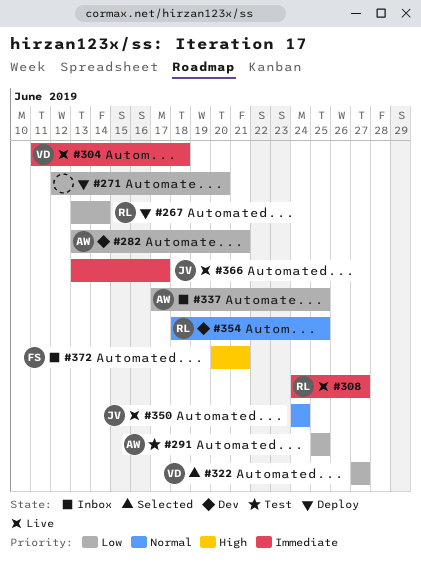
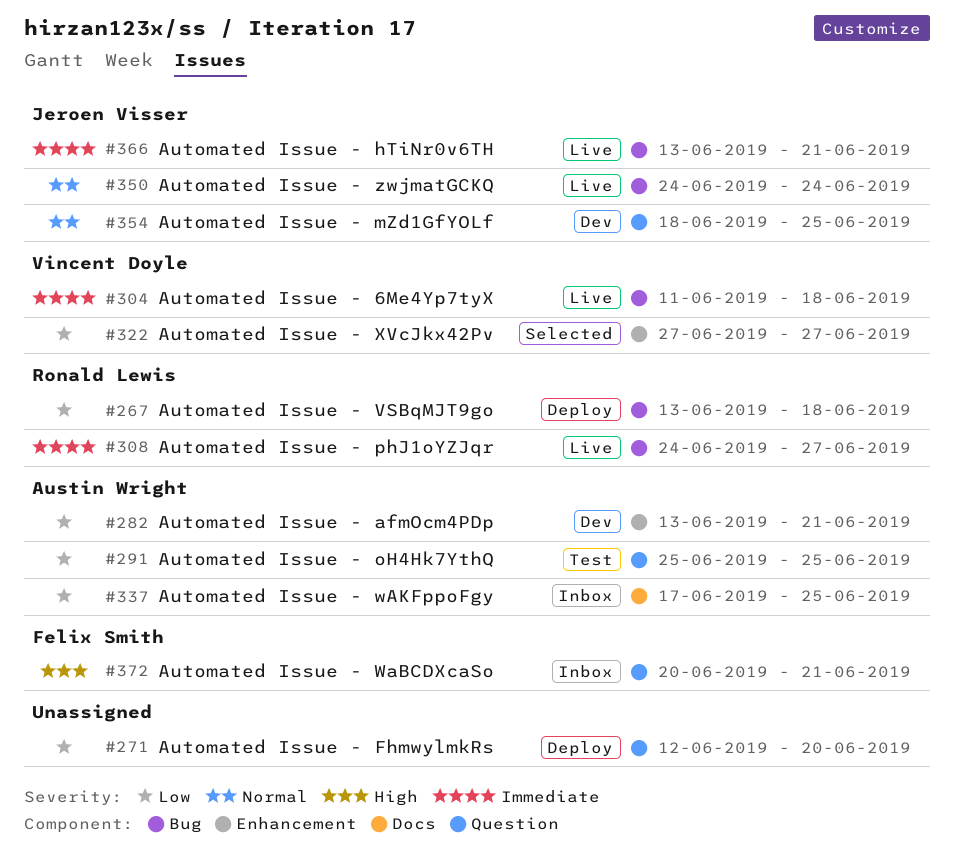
#267, due: Jun 14 -> Jun 18
#354, owner: Ronald Lewis -> Jeroen Visser
#366, due: Jun 17 -> Jun 21

